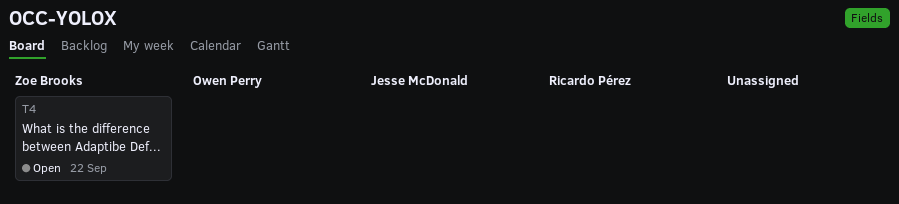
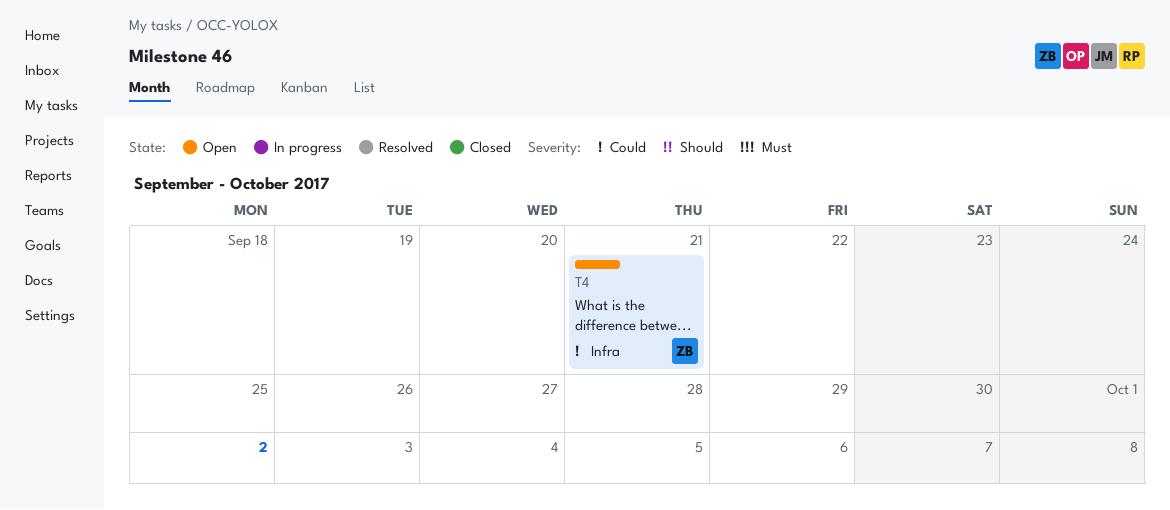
T4, due: Sep 22 -> Sep 21

